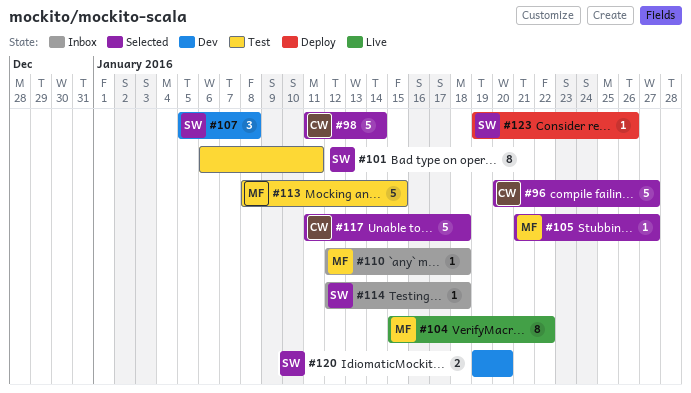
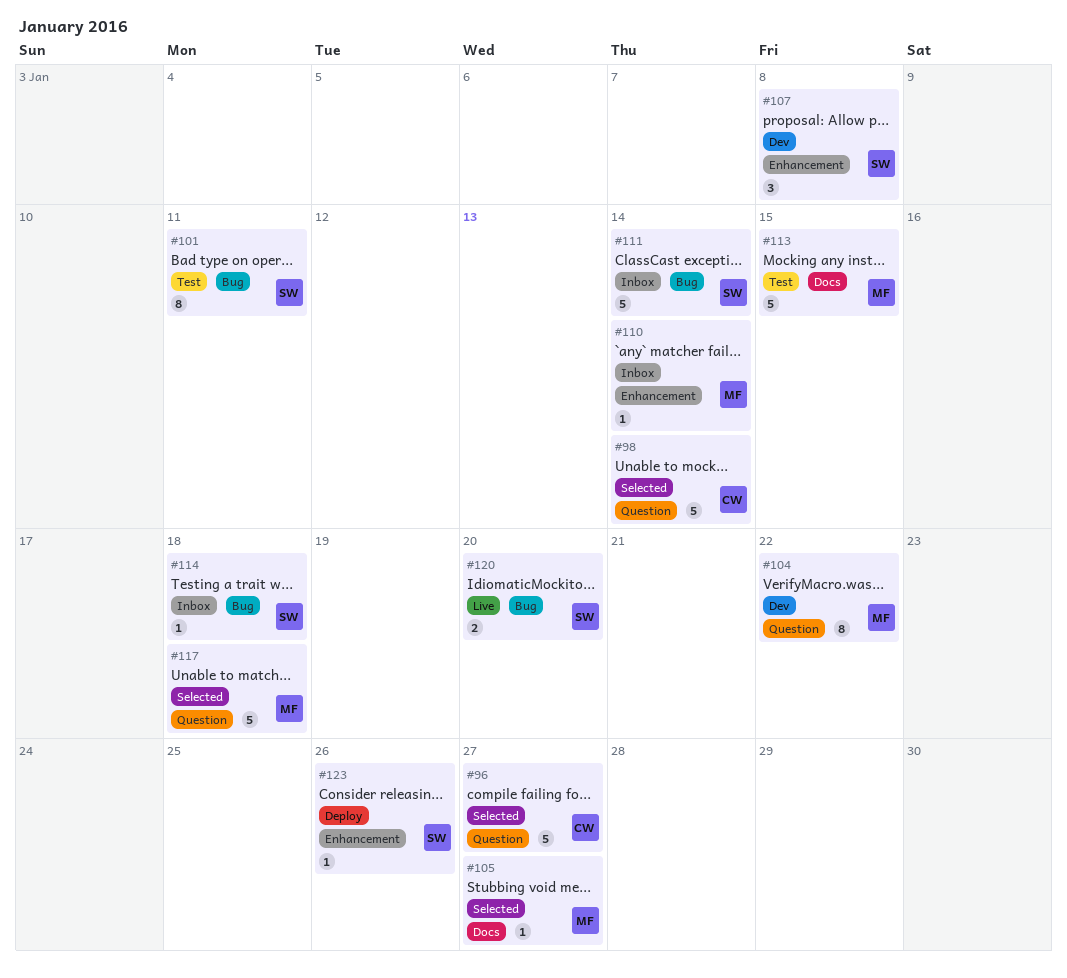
#104, status: Live -> Dev
#110, due: Jan 18 -> Jan 14
#111: none -> present
#117, owner: CW -> MF
#120, status: Dev -> Live

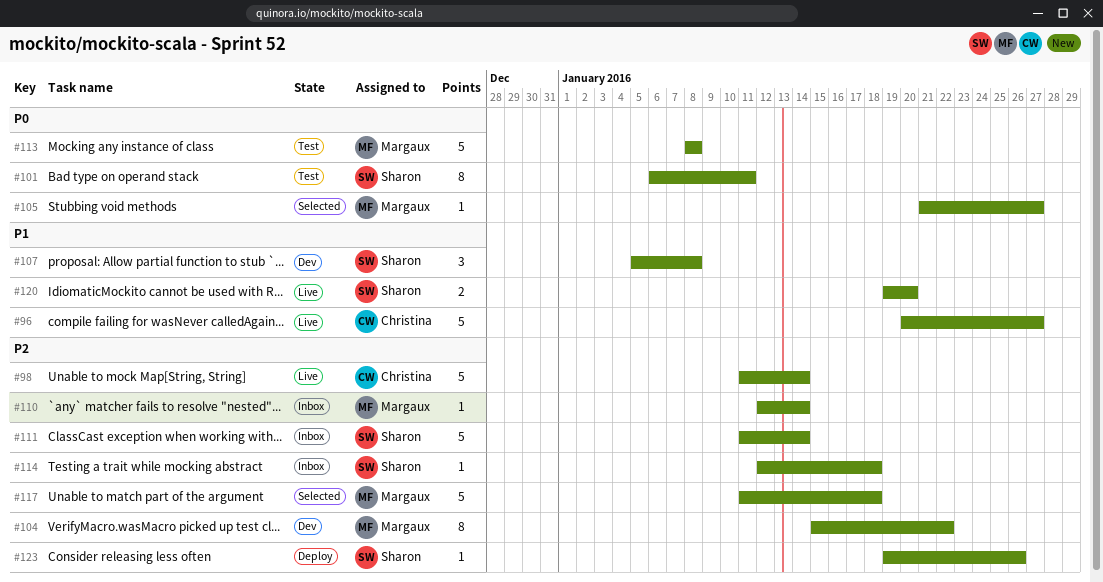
#96, status: Selected -> Live
#98, status: Selected -> Live
#113, due: Jan 15 -> Jan 8

